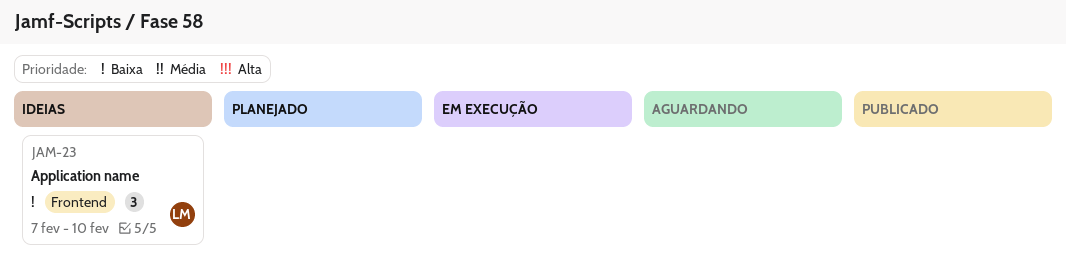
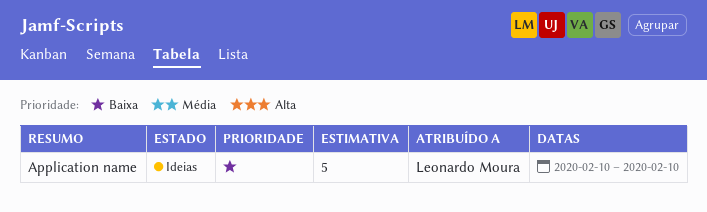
Application name, estimate: 3 -> 5
Application name, start: Feb 7 -> Feb 10

